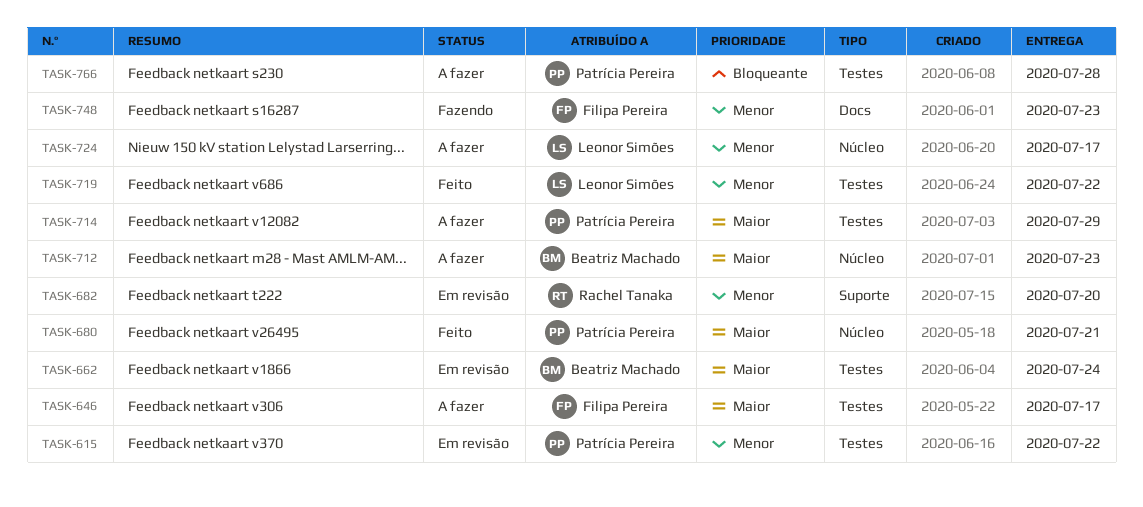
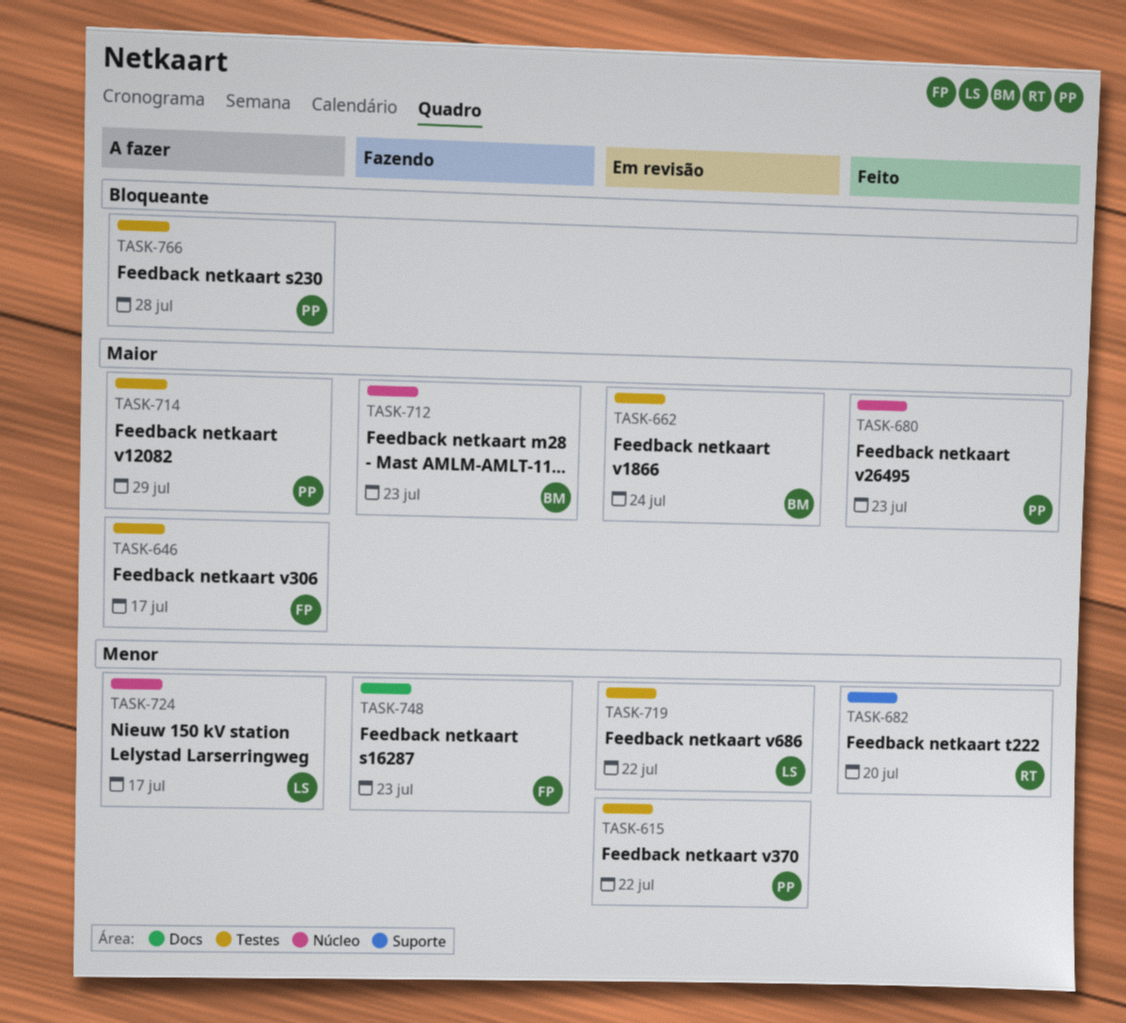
TASK-680, due: Jul 21 -> Jul 23
TASK-682, status: Em revisão -> Feito
TASK-712, status: A fazer -> Fazendo
TASK-719, status: Feito -> Em revisão

